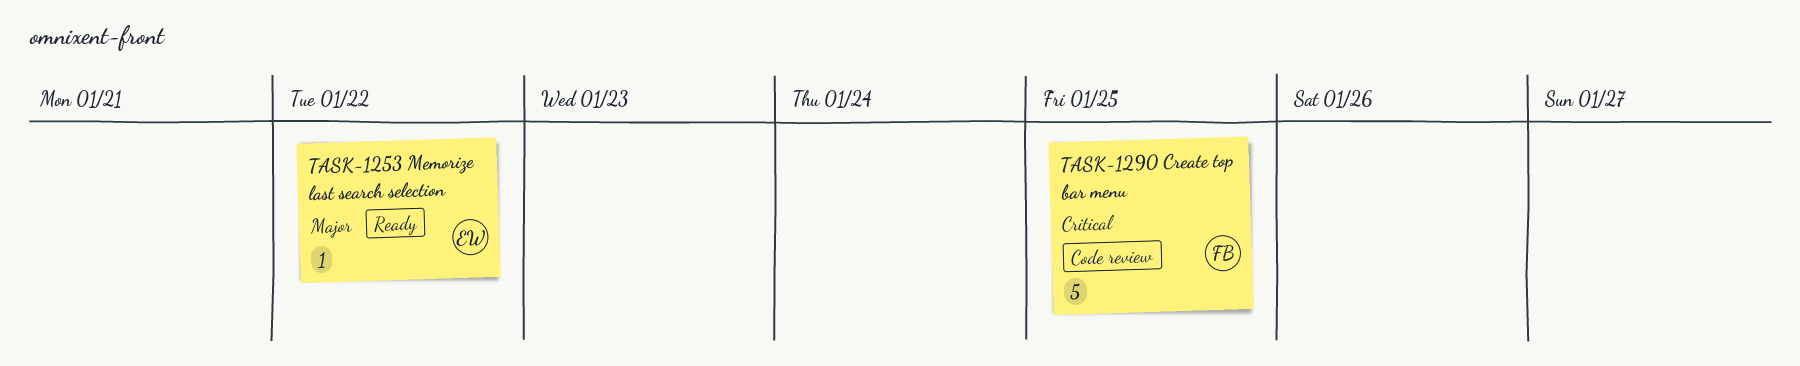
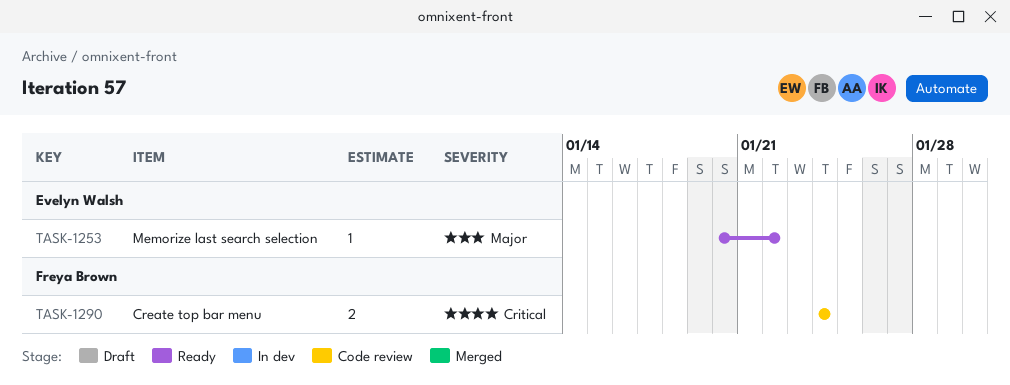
TASK-1290, estimate: 5 -> 2
TASK-1290, due: Jan 25 -> Jan 24

